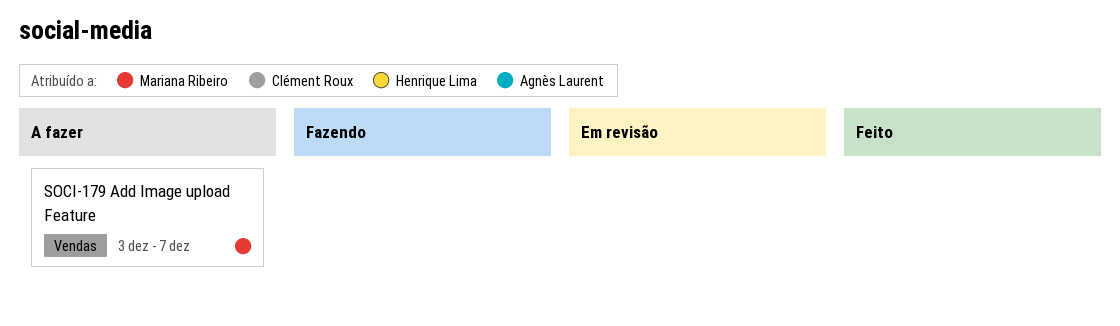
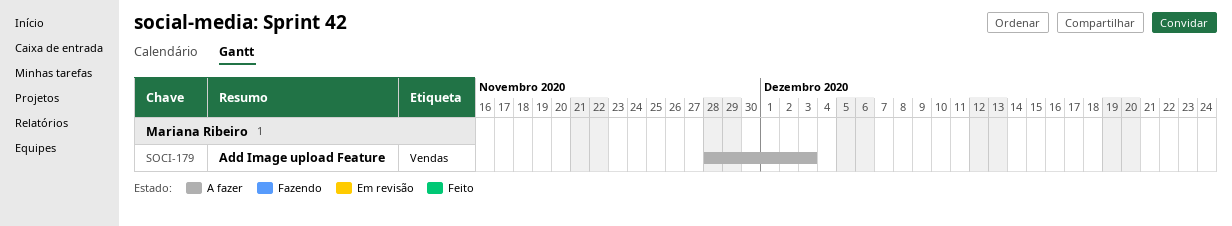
SOCI-179, start: Dec 3 -> Nov 28
SOCI-179, due: Dec 7 -> Dec 3

